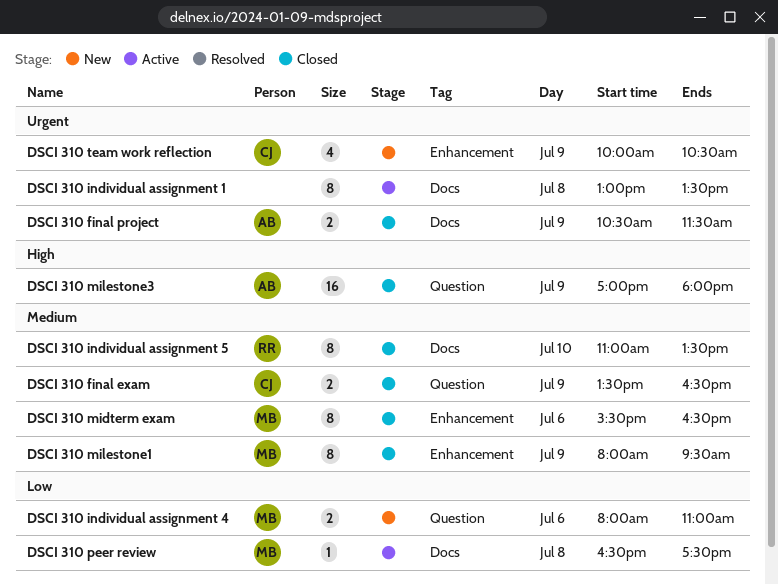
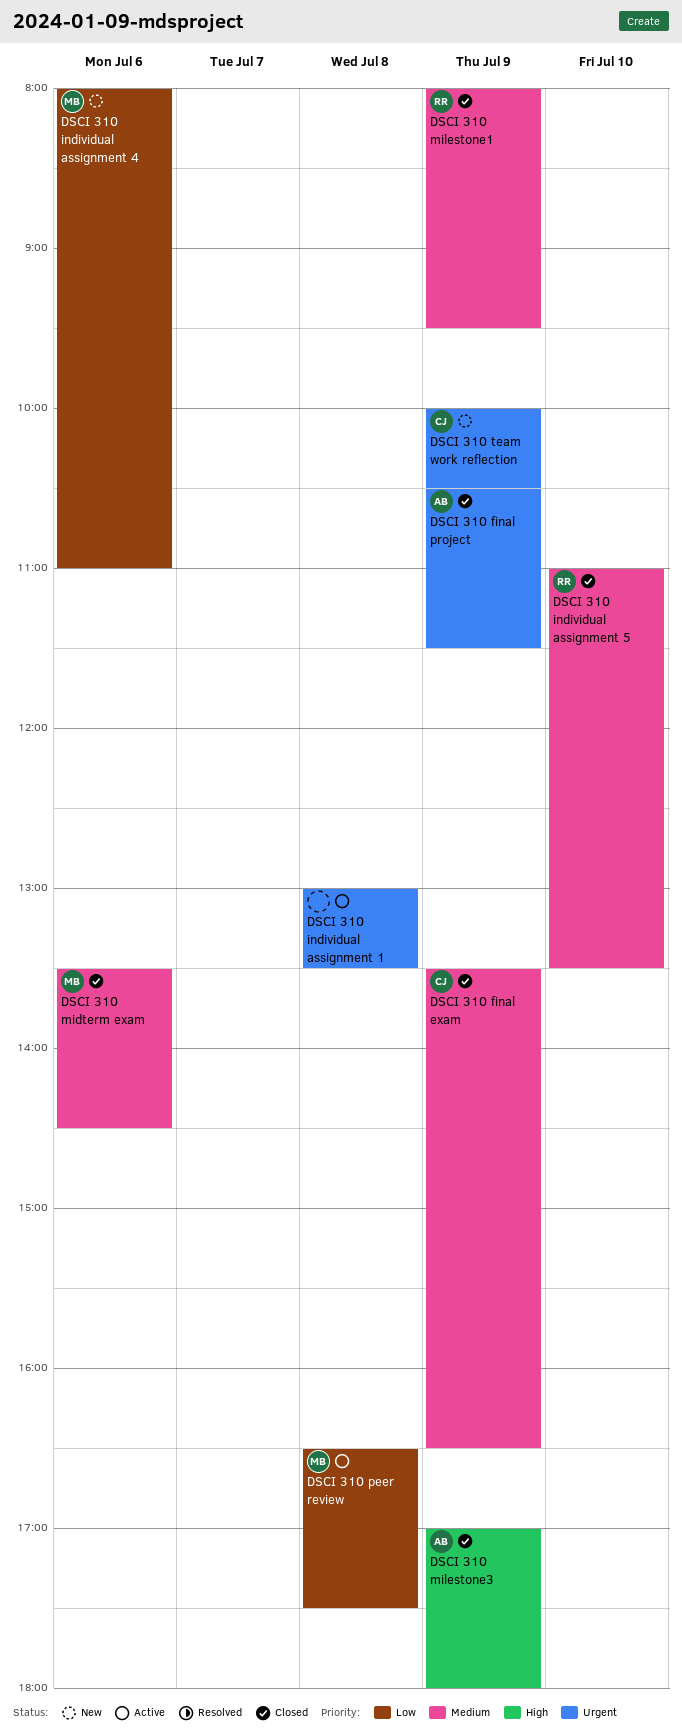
DSCI 310 midterm exam, begins: 15:30 -> 13:30
DSCI 310 midterm exam, ends: 16:30 -> 14:30
DSCI 310 milestone1, owner: MB -> RR

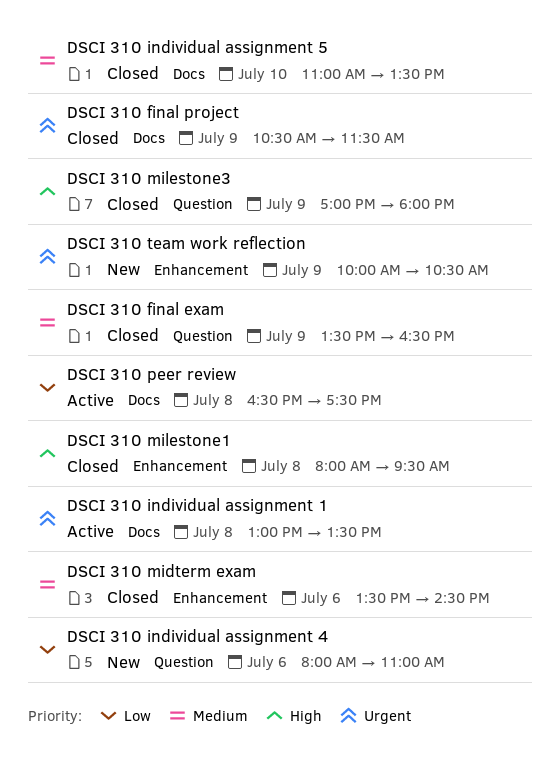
DSCI 310 milestone1, priority: Medium -> High
DSCI 310 milestone1, day: Jul 9 -> Jul 8

